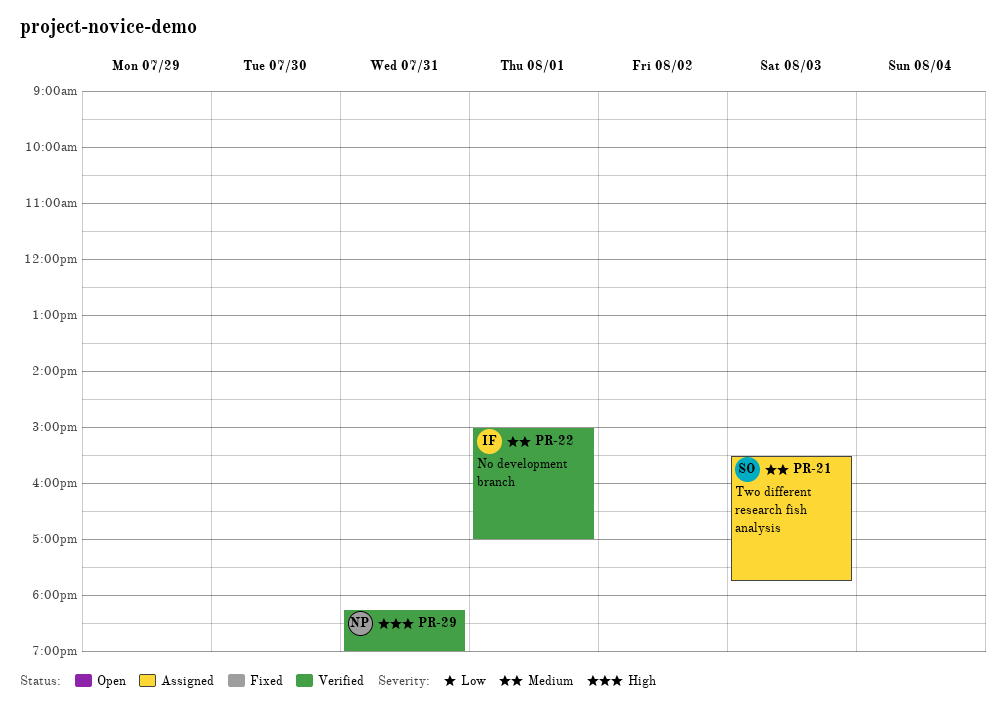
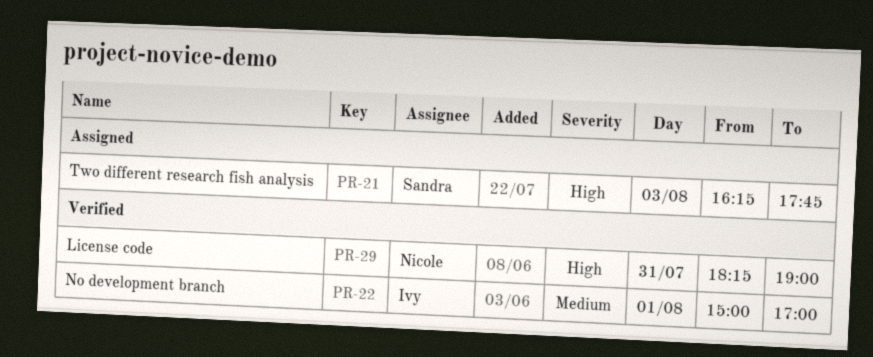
PR-21, priority: Medium -> High
PR-21, begins: 15:30 -> 16:15

